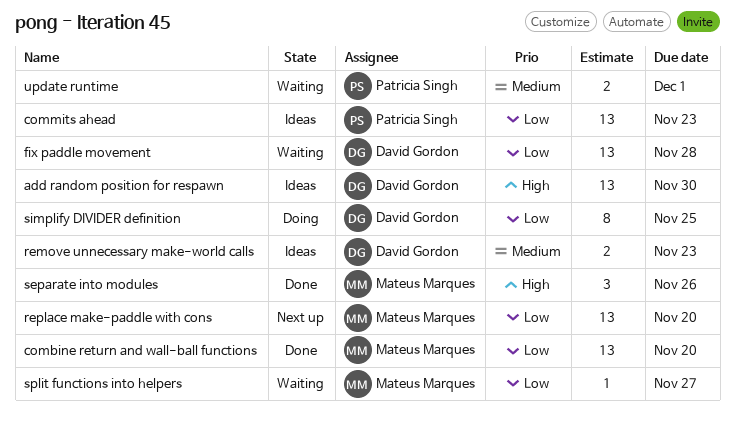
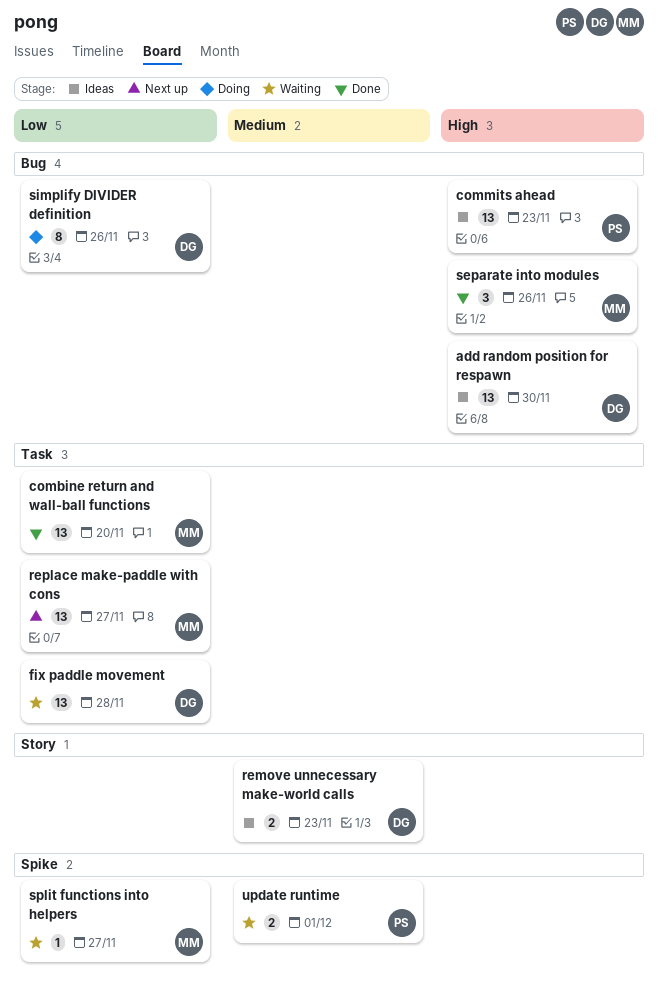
commits ahead, priority: Low -> High
replace make-paddle with cons, due: Nov 20 -> Nov 27
simplify DIVIDER definition, due: Nov 25 -> Nov 26

